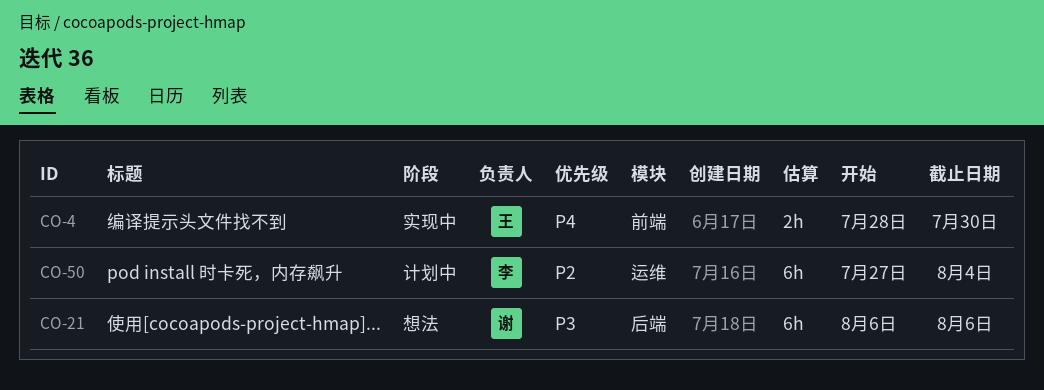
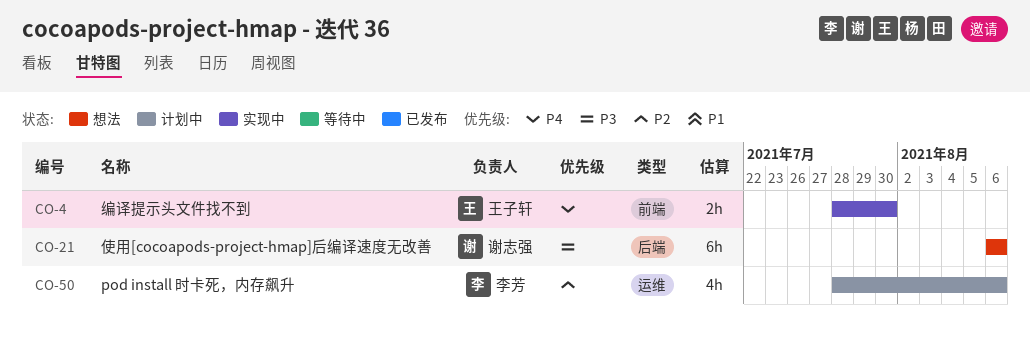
CO-50, estimate: 6h -> 4h
CO-50, start: Jul 27 -> Jul 28
CO-50, due: Aug 4 -> Aug 6

